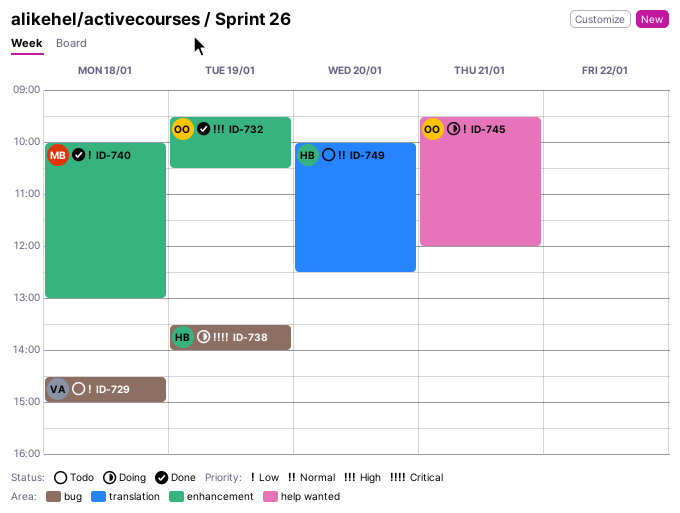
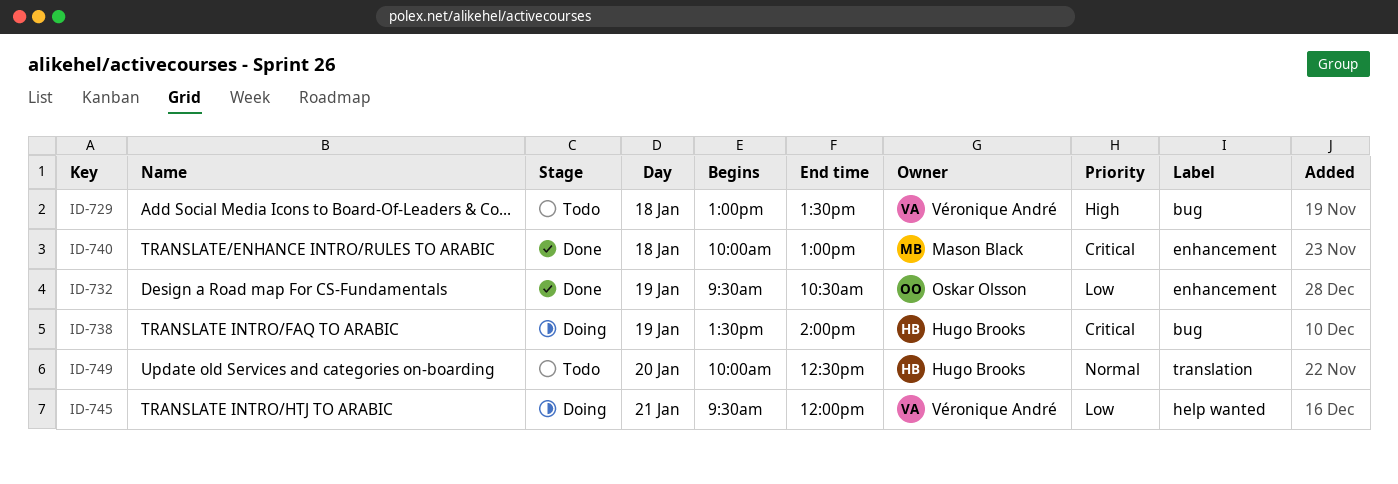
ID-729, priority: Low -> High
ID-729, begins: 14:30 -> 13:00
ID-729, ends: 15:00 -> 13:30
ID-732, priority: High -> Low
ID-740, priority: Low -> Critical
ID-745, owner: Oskar Olsson -> Véronique André

